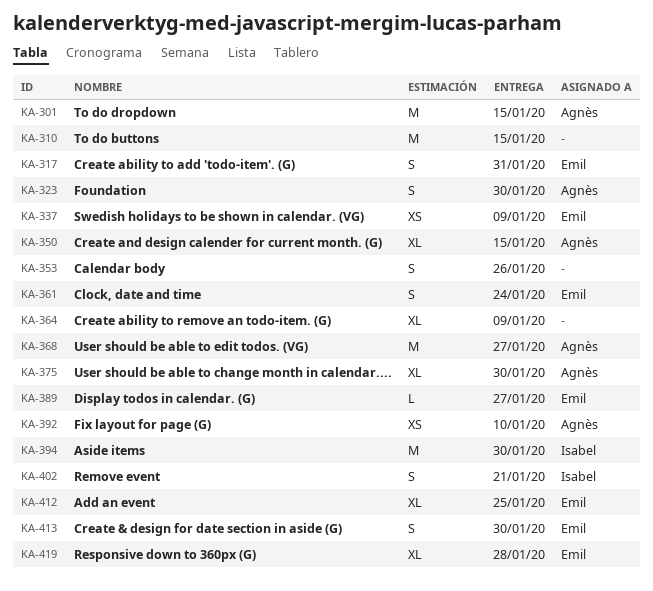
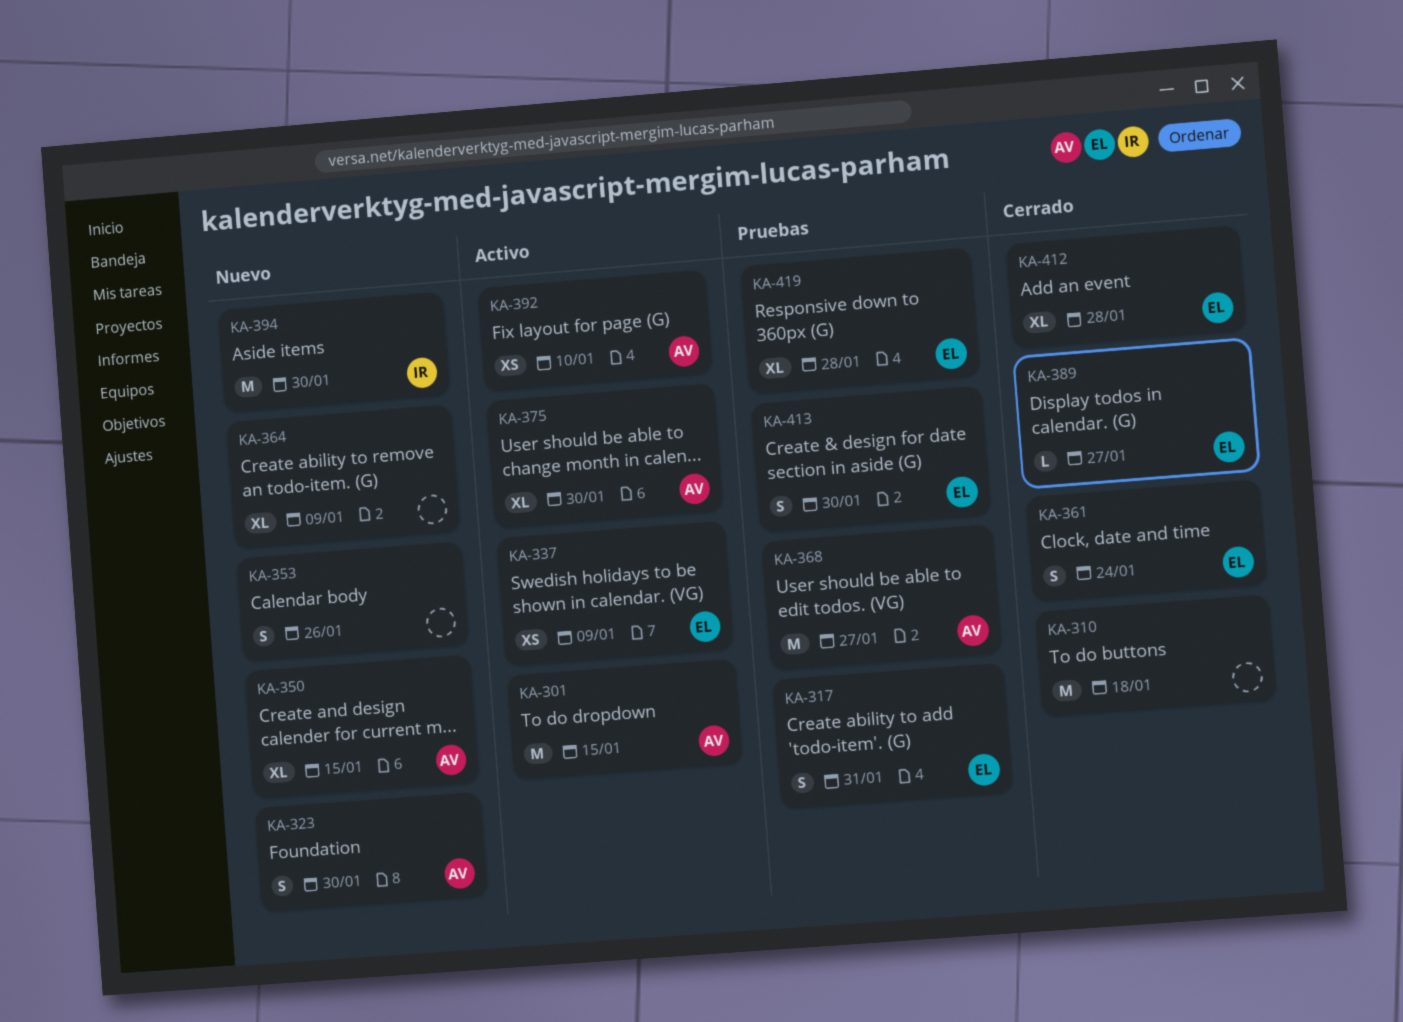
KA-310, due: Jan 15 -> Jan 18
KA-402: present -> none
KA-412, due: Jan 25 -> Jan 28

